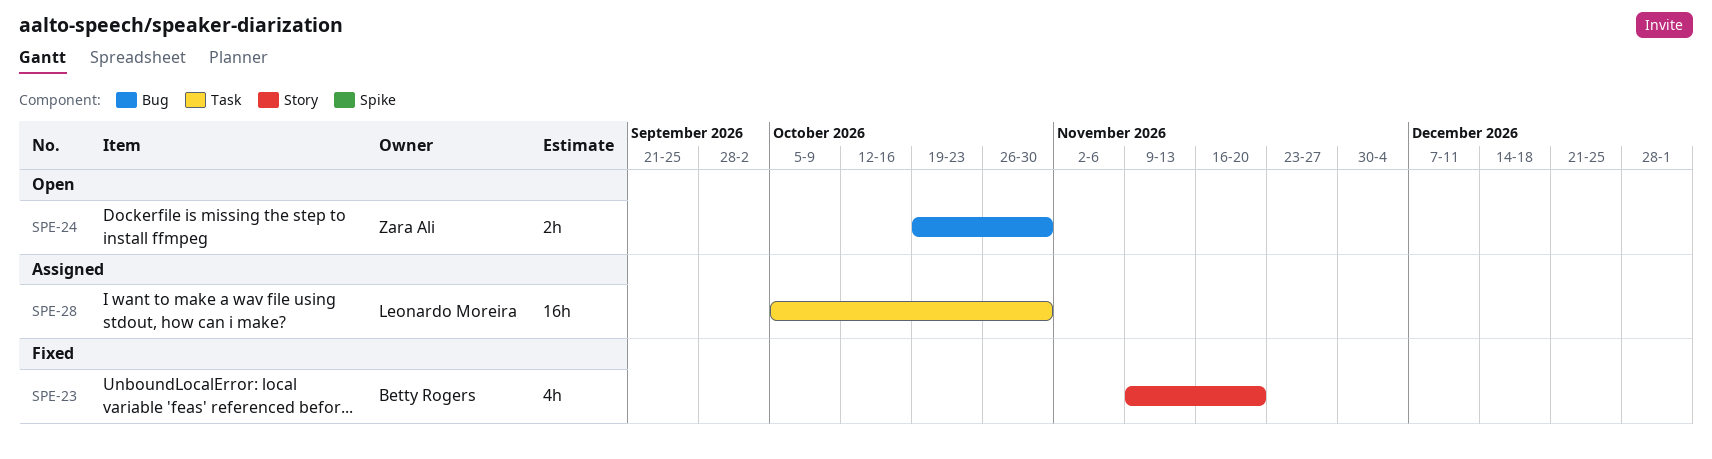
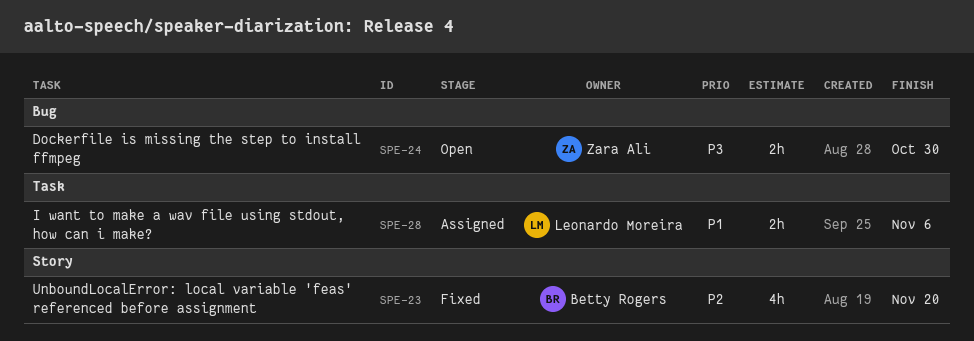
SPE-28, estimate: 16h -> 2h
SPE-28, due: Oct 30 -> Nov 6

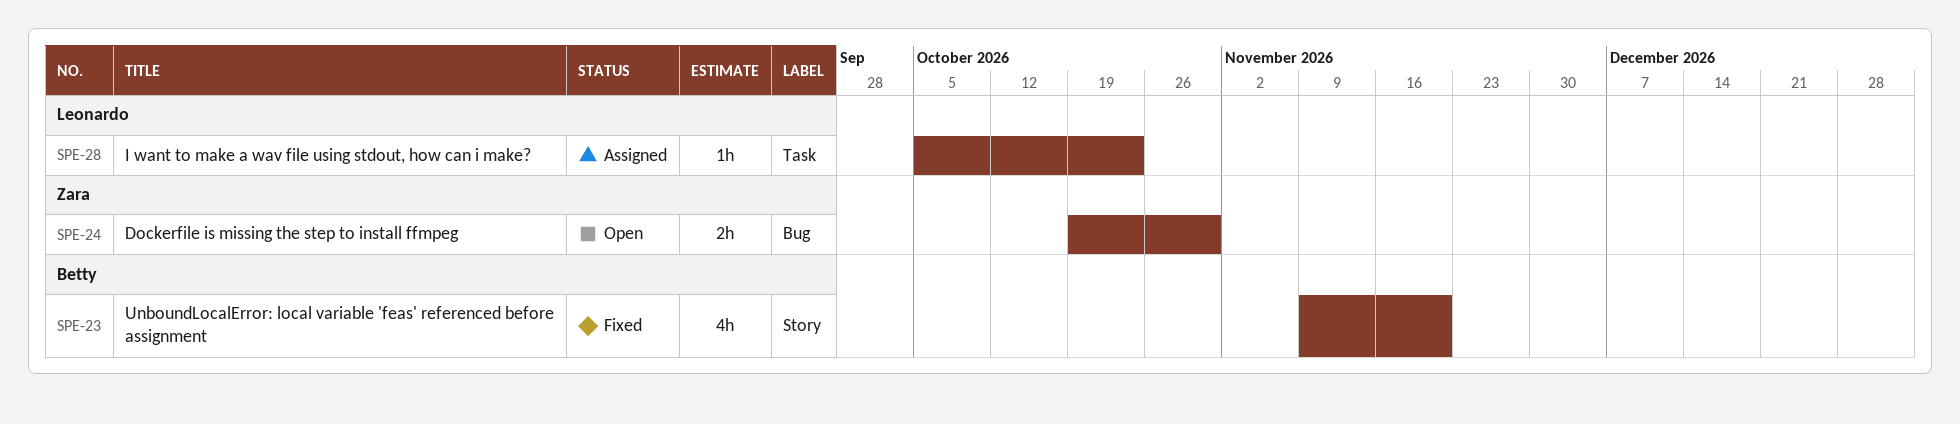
SPE-28, estimate: 2h -> 1h
SPE-28, due: Nov 6 -> Oct 23

